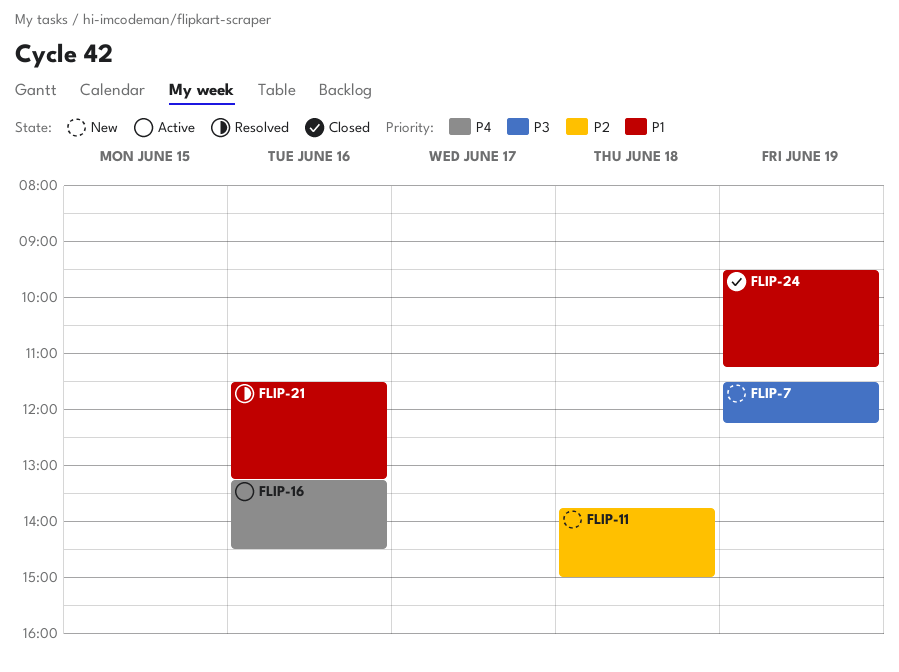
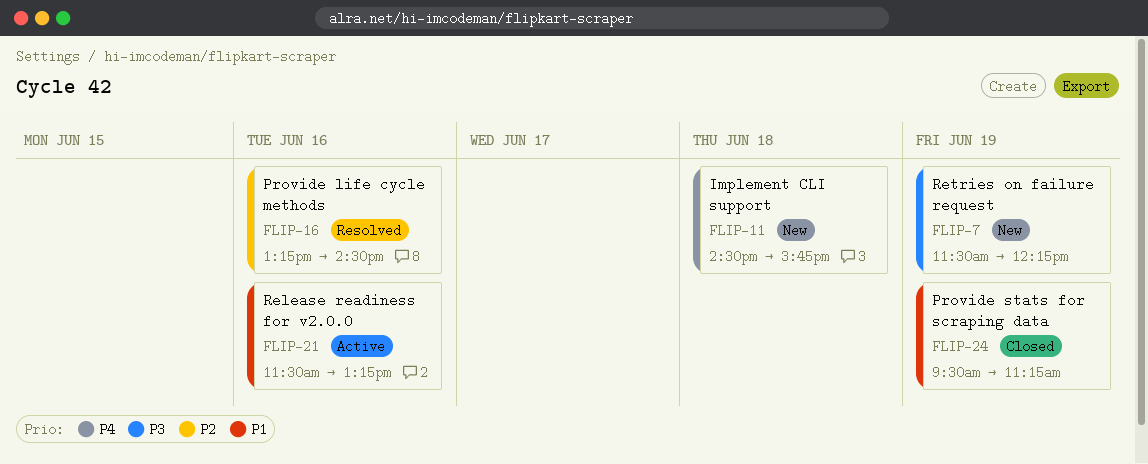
FLIP-11, priority: P2 -> P4
FLIP-11, begins: 13:45 -> 14:30
FLIP-11, ends: 15:00 -> 15:45
FLIP-16, status: Active -> Resolved
FLIP-16, priority: P4 -> P2
FLIP-21, status: Resolved -> Active

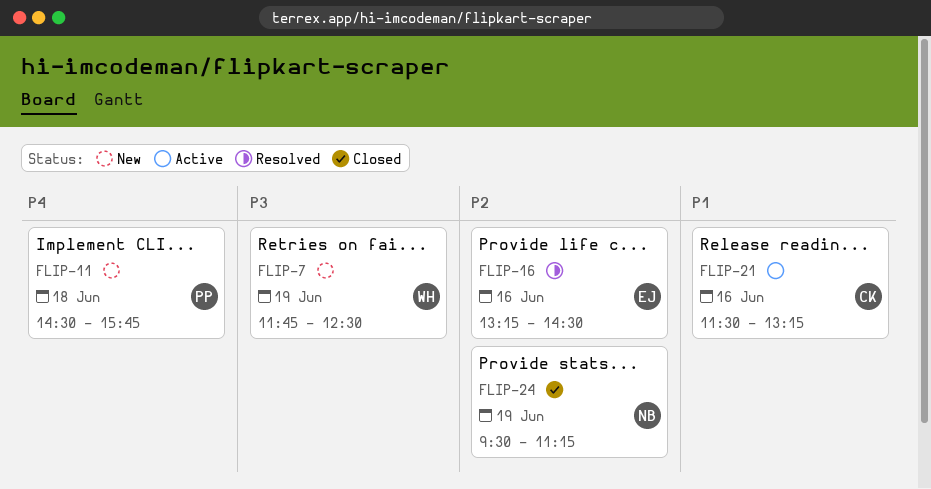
FLIP-7, begins: 11:30 -> 11:45
FLIP-7, ends: 12:15 -> 12:30
FLIP-24, priority: P1 -> P2

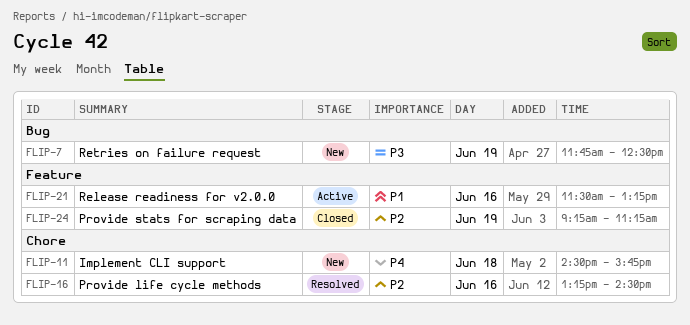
FLIP-24, begins: 09:30 -> 09:15

